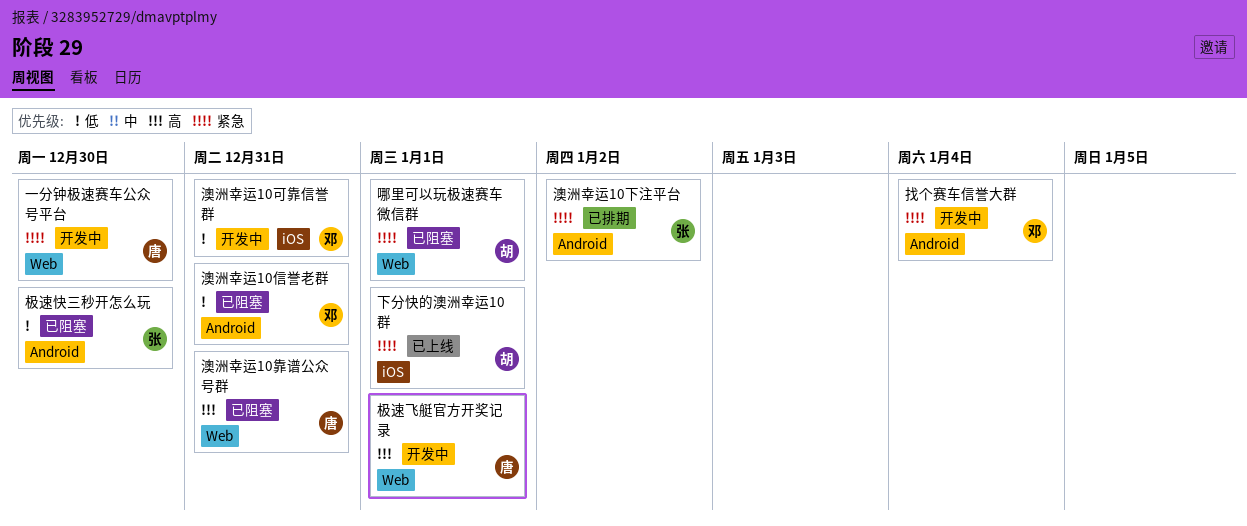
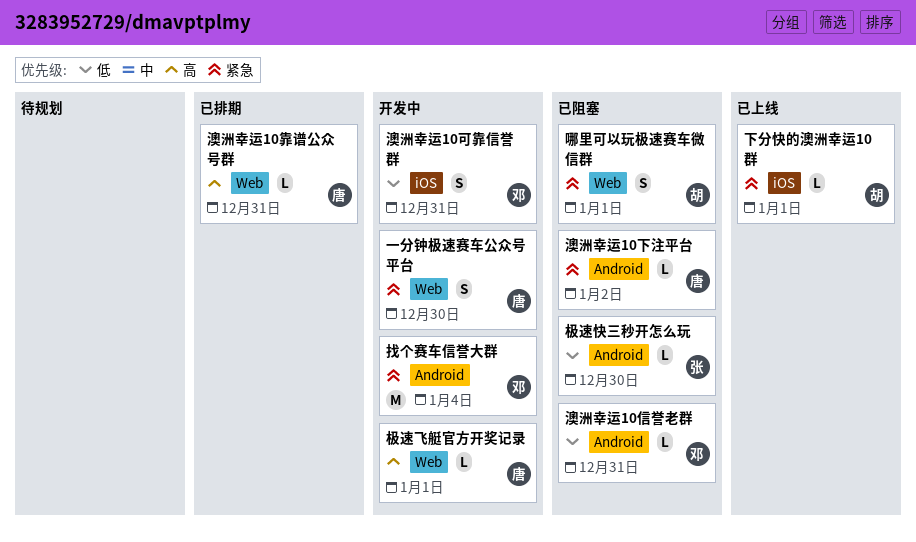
澳洲幸运10下注平台, status: 已排期 -> 已阻塞
澳洲幸运10下注平台, owner: 张 -> 唐
澳洲幸运10靠谱公众号群, status: 已阻塞 -> 已排期

